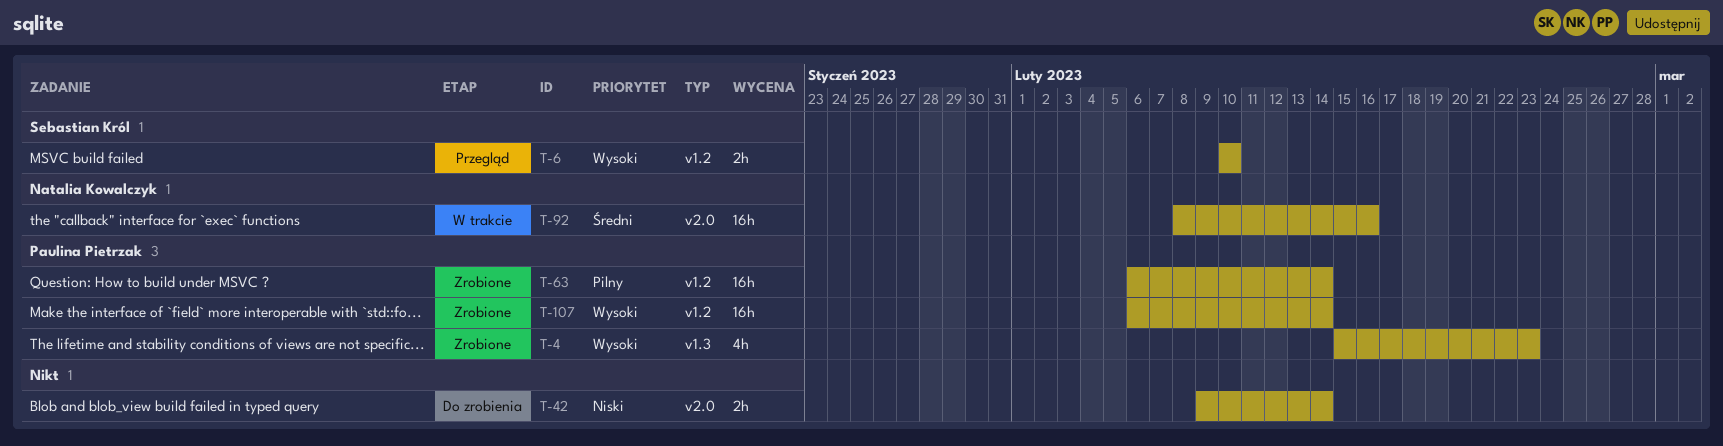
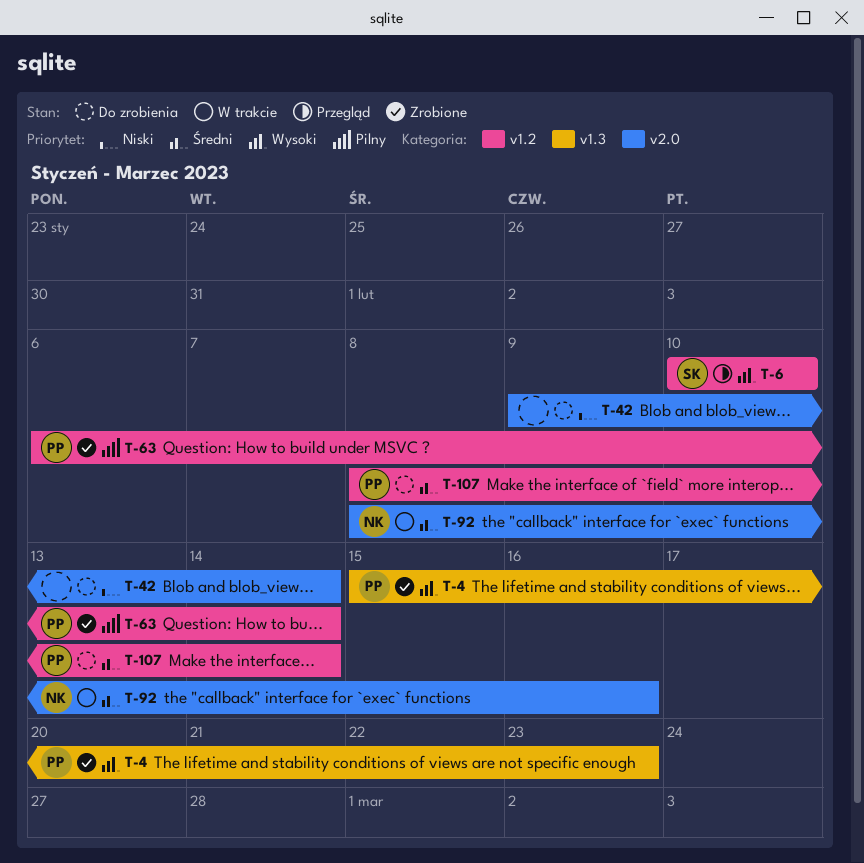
T-107, status: Zrobione -> Do zrobienia
T-107, priority: Wysoki -> Średni
T-107, start: Feb 6 -> Feb 8

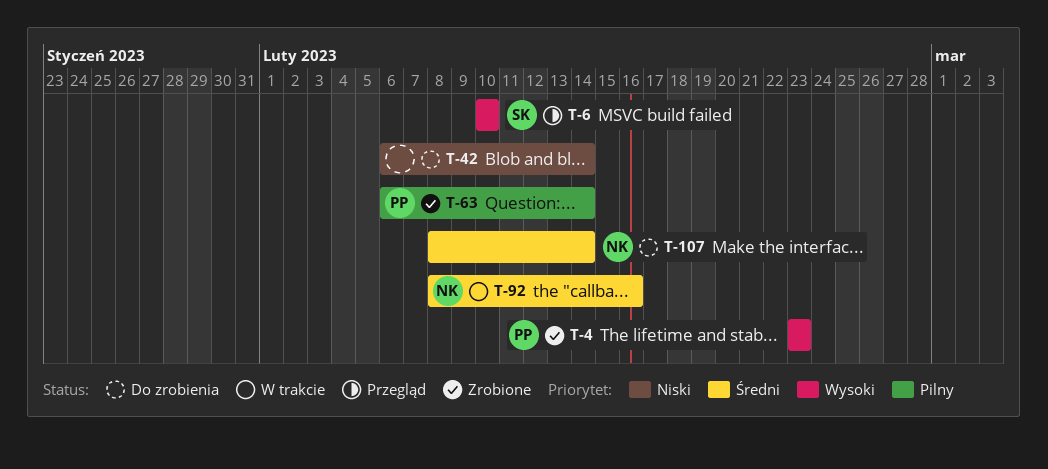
T-4, start: Feb 15 -> Feb 23
T-42, start: Feb 9 -> Feb 6
T-107, owner: PP -> NK

